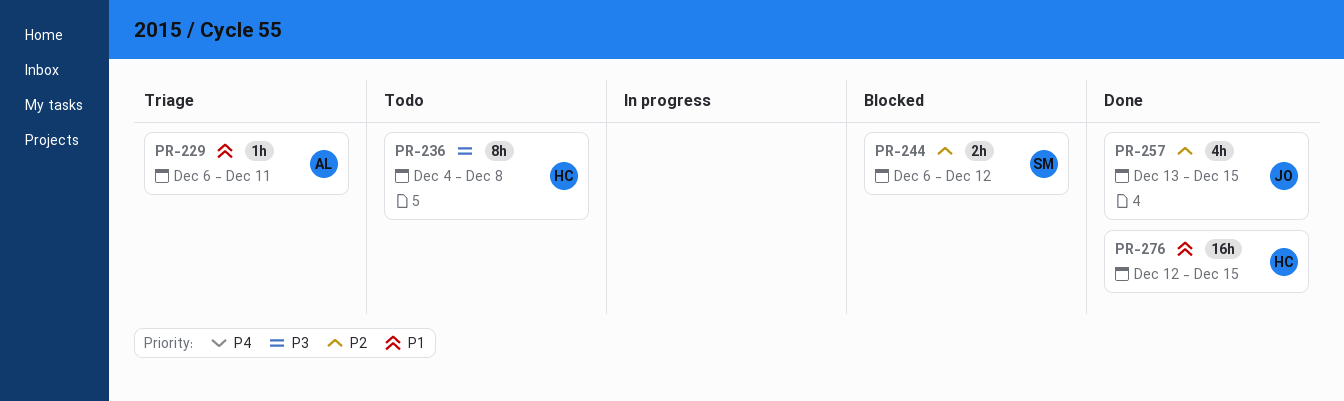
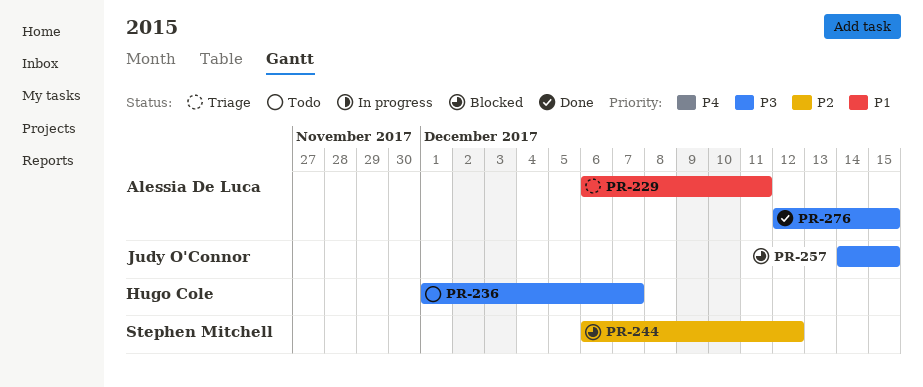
PR-236, start: Dec 4 -> Dec 1
PR-236, due: Dec 8 -> Dec 7
PR-257, status: Done -> Blocked
PR-257, priority: P2 -> P3
PR-257, start: Dec 13 -> Dec 14
PR-276, owner: Hugo Cole -> Alessia De Luca
PR-276, priority: P1 -> P3

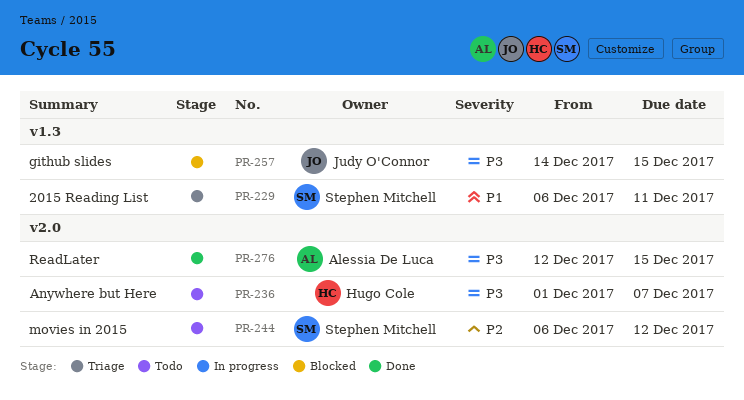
PR-229, owner: Alessia De Luca -> Stephen Mitchell
PR-244, status: Blocked -> Todo

